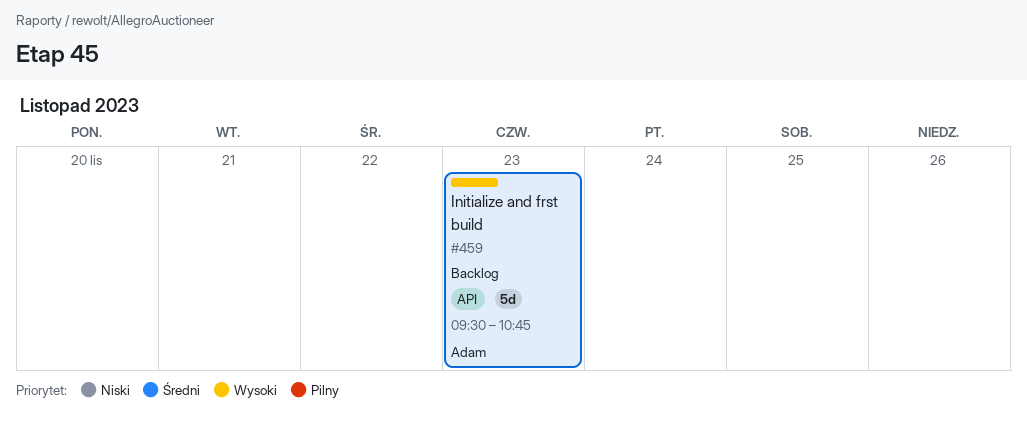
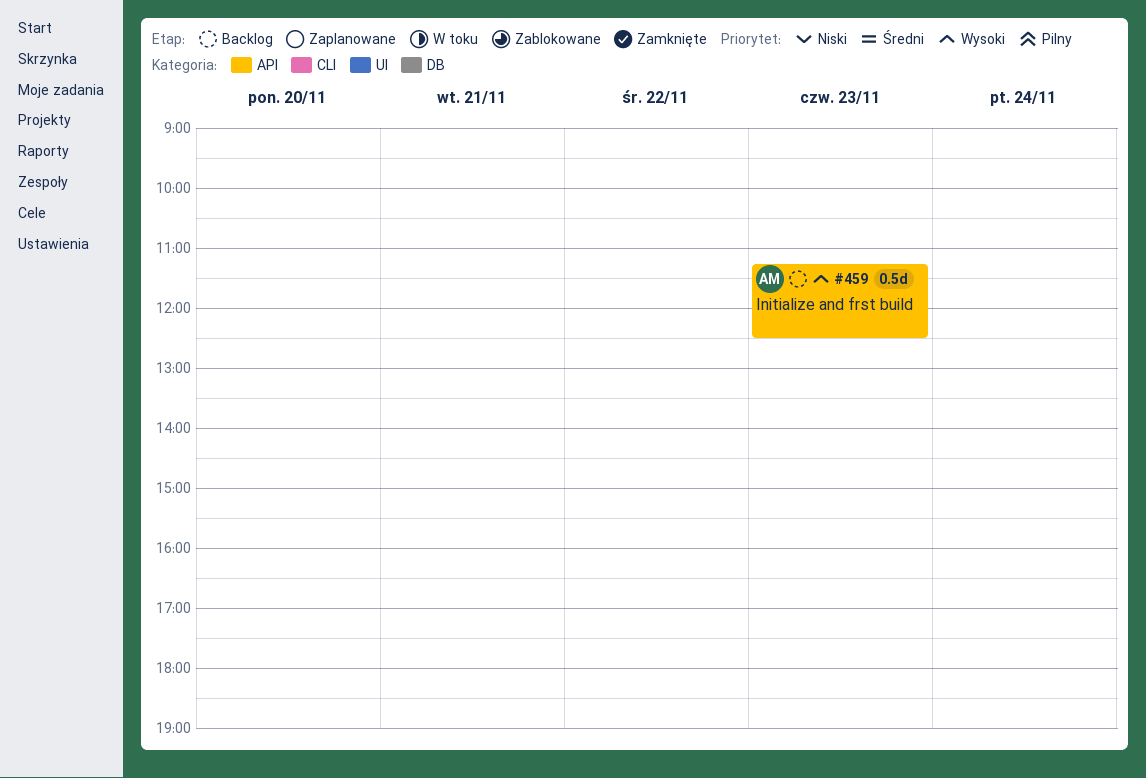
#459, estimate: 5d -> 0.5d
#459, begins: 09:30 -> 11:15
#459, ends: 10:45 -> 12:30

